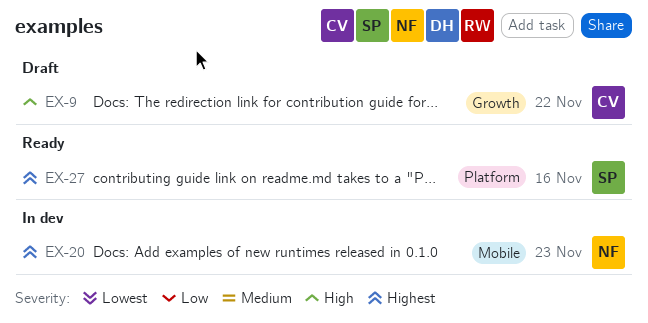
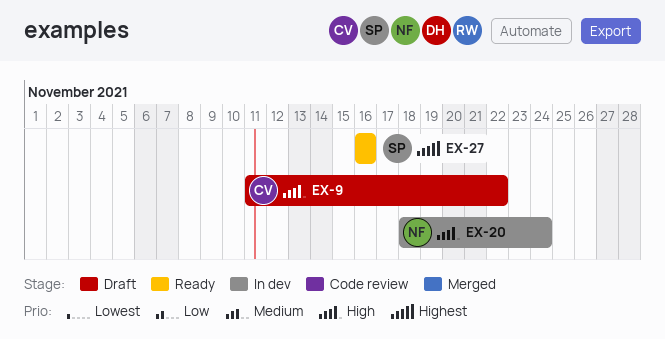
EX-20, priority: Highest -> High
EX-20, due: Nov 23 -> Nov 24

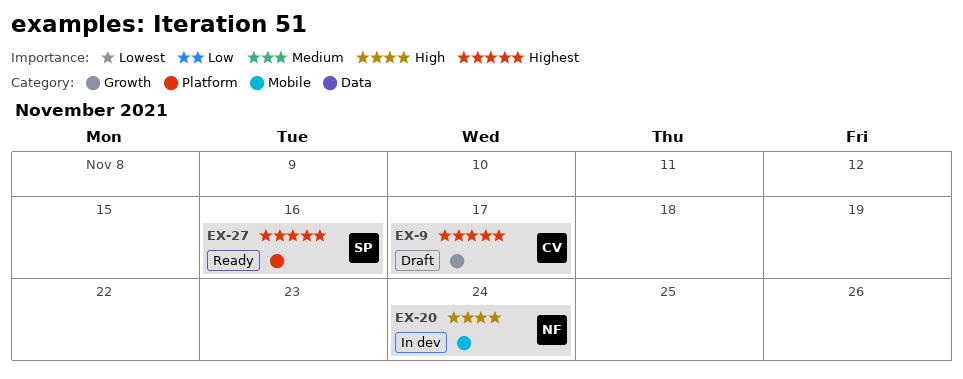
EX-9, priority: High -> Highest
EX-9, due: Nov 22 -> Nov 17

